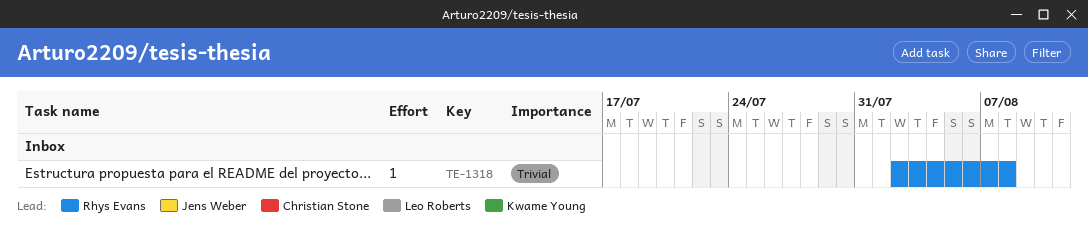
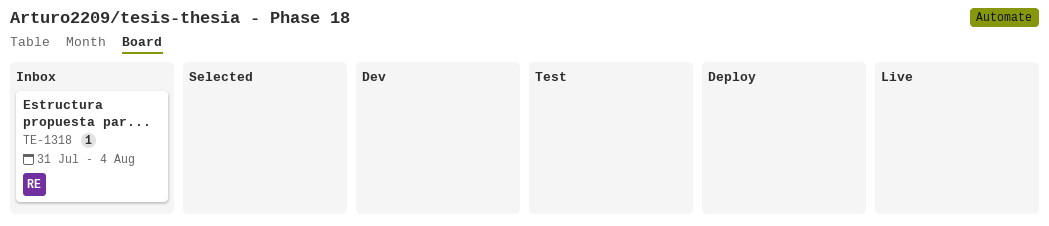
TE-1318, start: Aug 2 -> Jul 31
TE-1318, due: Aug 8 -> Aug 4

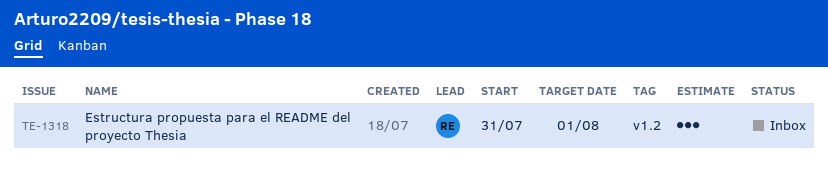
TE-1318, estimate: 1 -> 3
TE-1318, due: Aug 4 -> Aug 1

